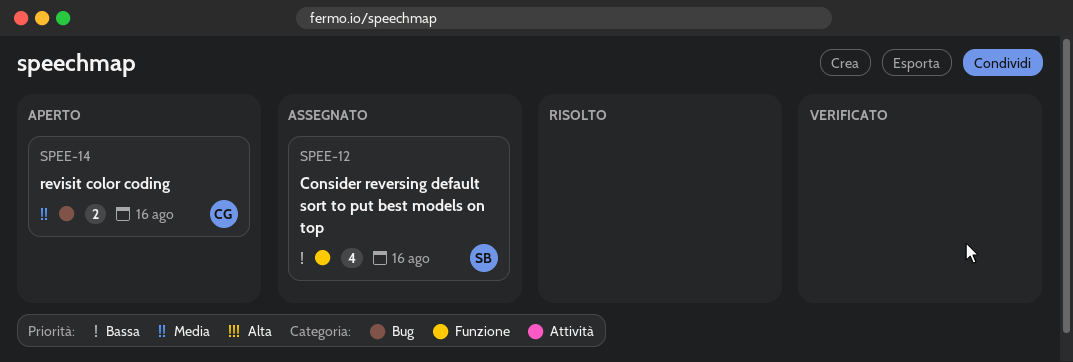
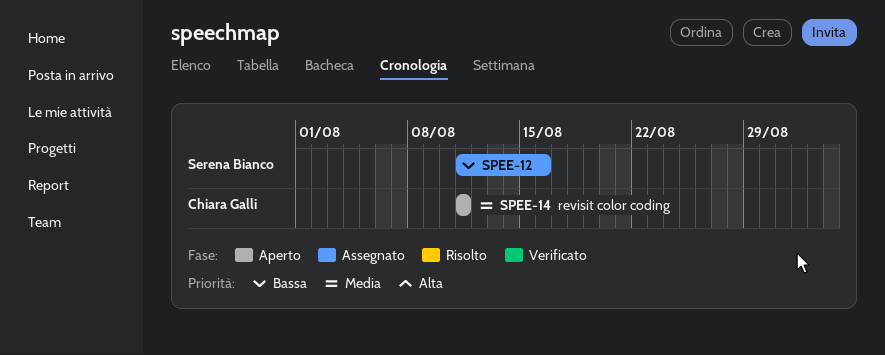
SPEE-14, due: Aug 16 -> Aug 11

